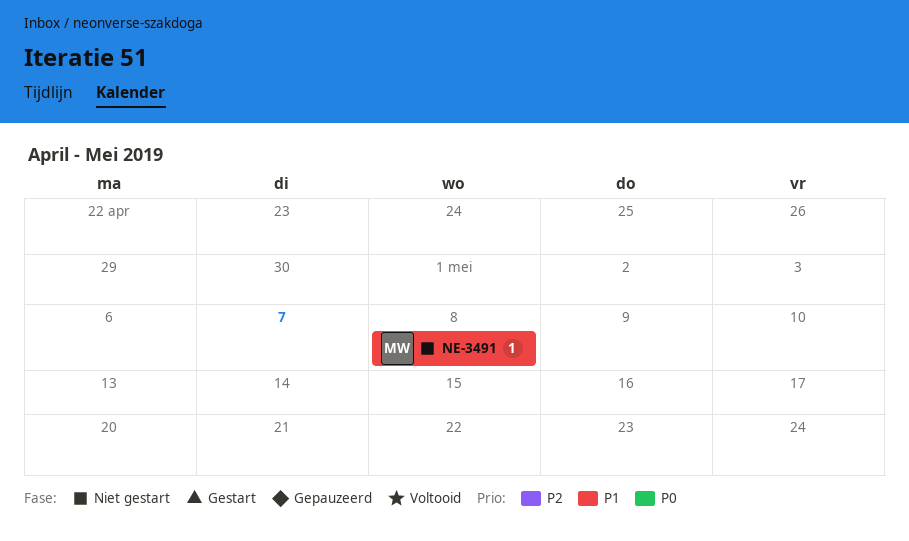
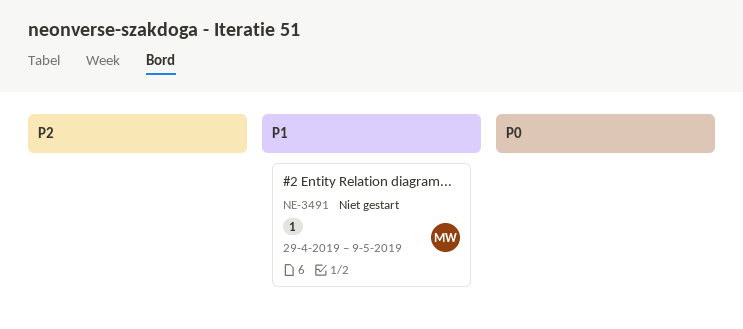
NE-3491, start: May 8 -> Apr 29
NE-3491, due: May 8 -> May 9

